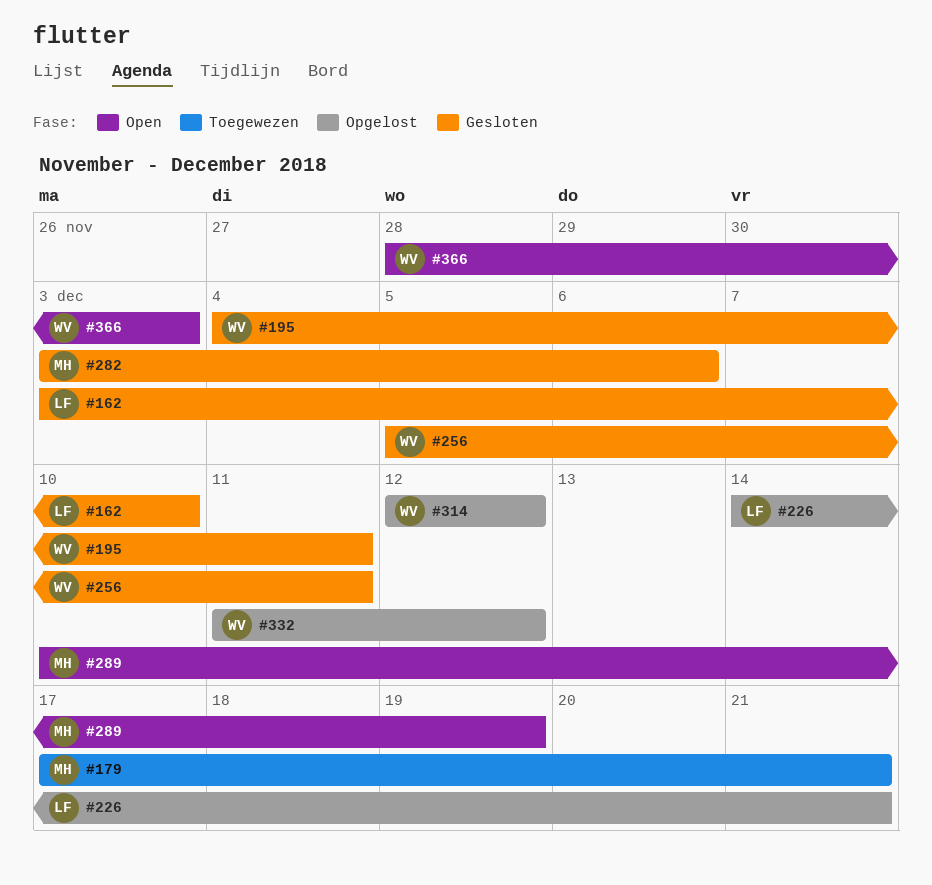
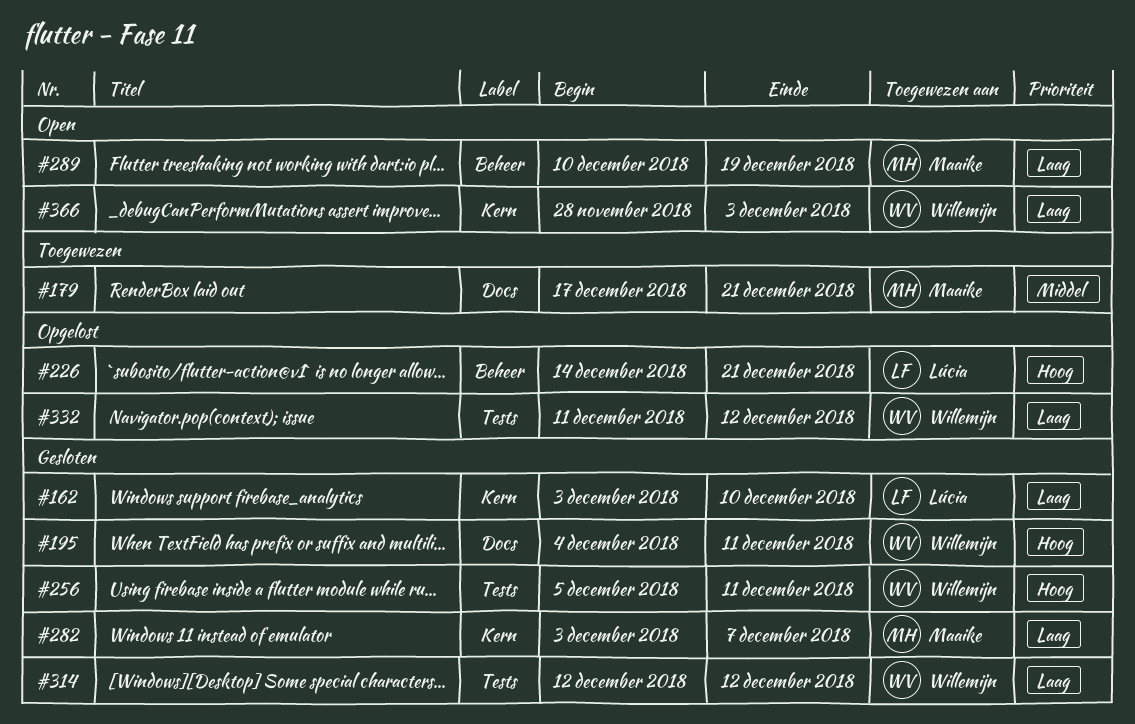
#282, due: Dec 6 -> Dec 7
#314, status: Opgelost -> Gesloten

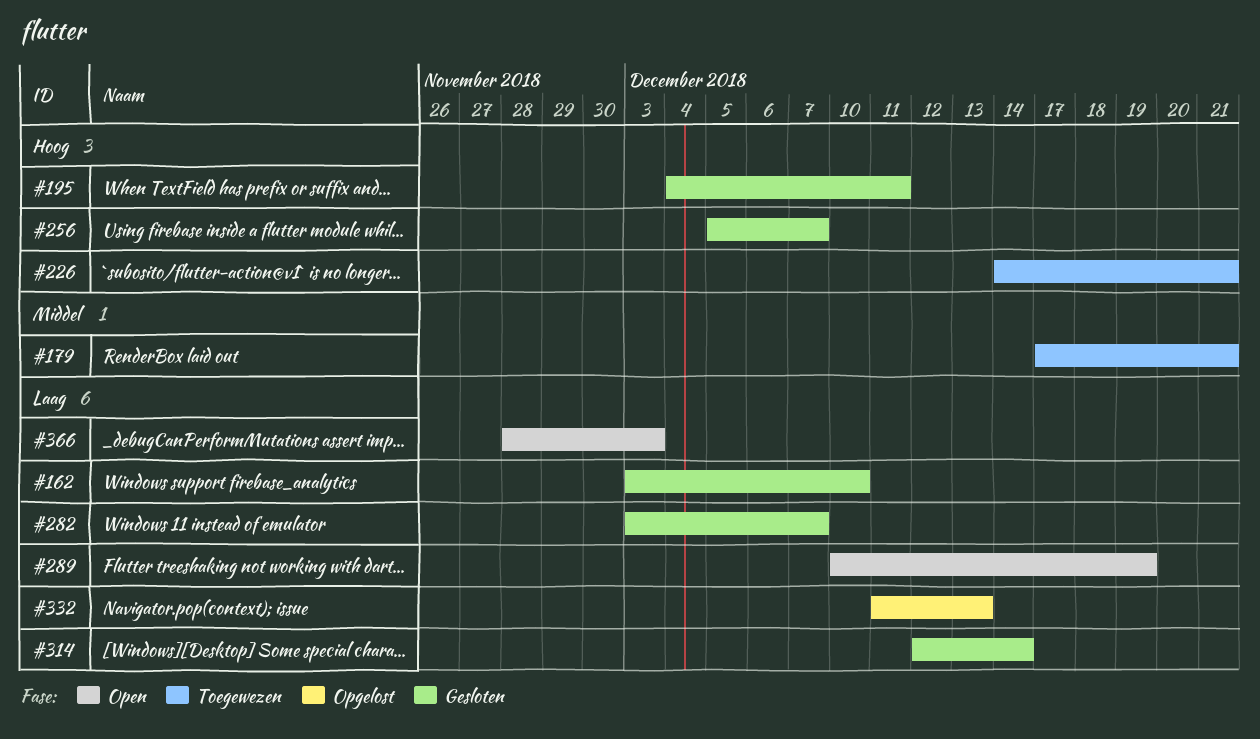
#226, status: Opgelost -> Toegewezen
#256, due: Dec 11 -> Dec 7
#314, due: Dec 12 -> Dec 14
#332, due: Dec 12 -> Dec 13

